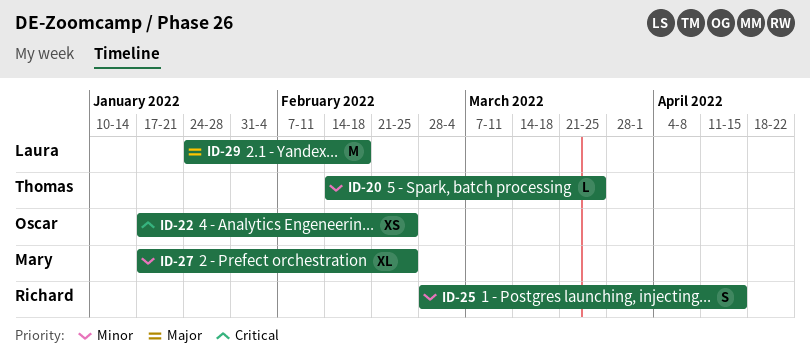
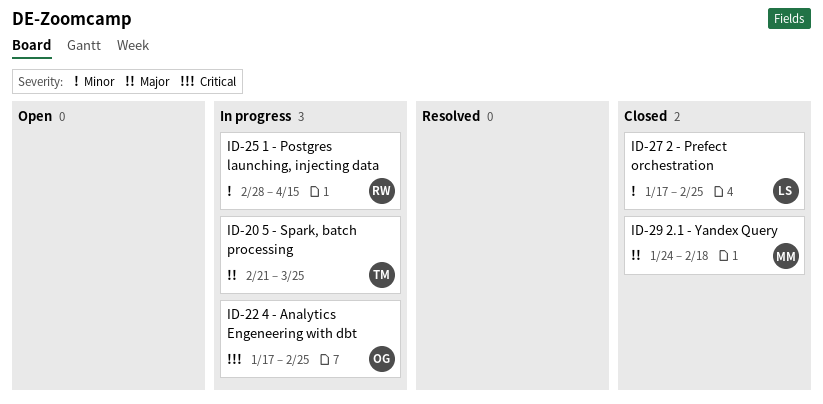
ID-20, priority: Minor -> Major
ID-20, start: Feb 14 -> Feb 21
ID-27, owner: Mary -> Laura
ID-29, owner: Laura -> Mary

